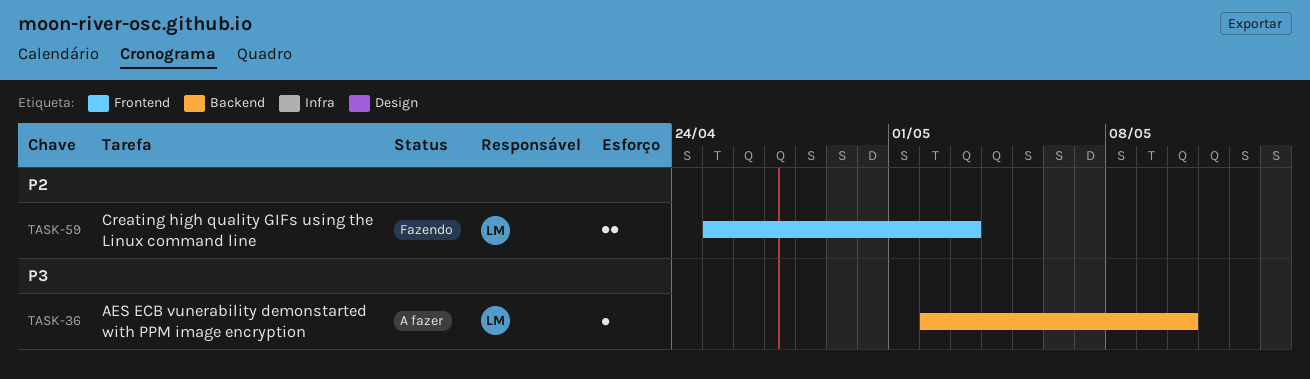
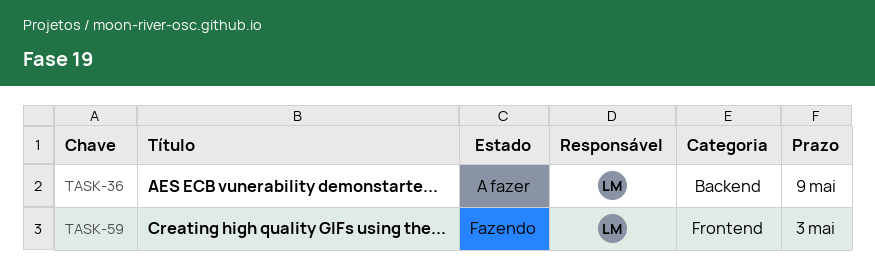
TASK-36, due: May 10 -> May 9

